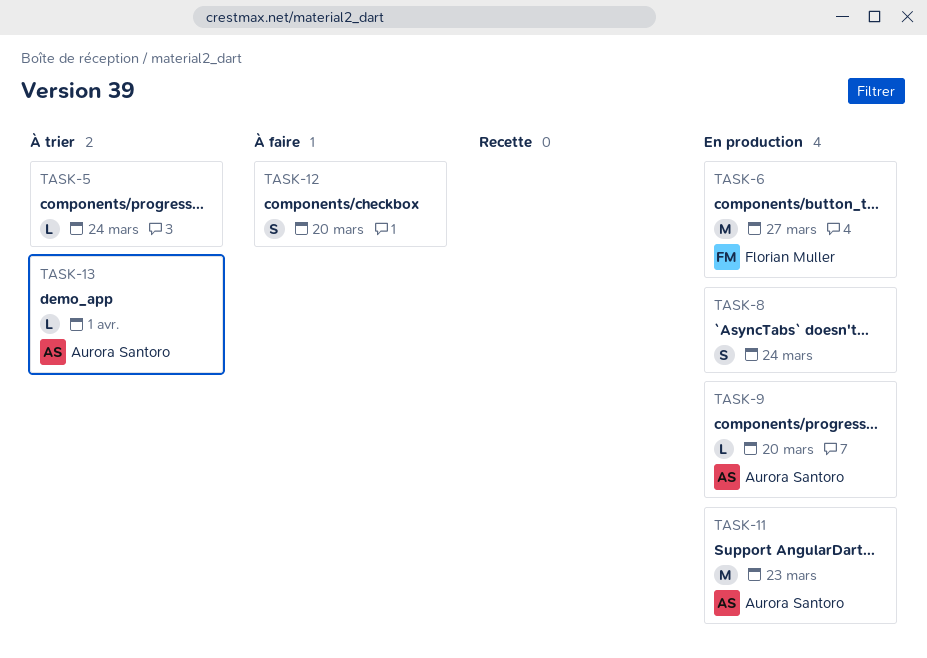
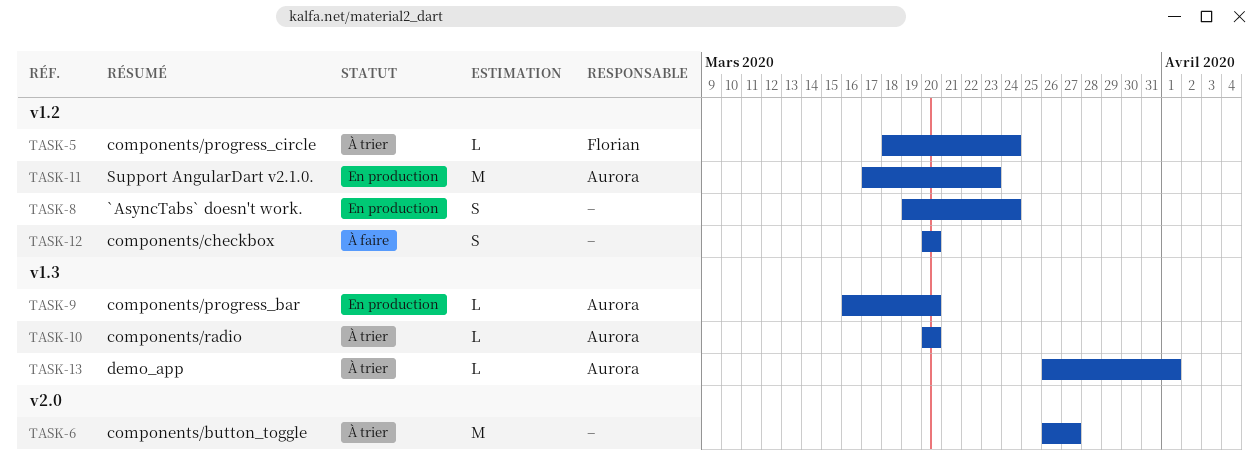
TASK-5, owner: none -> Florian Muller
TASK-6, status: En production -> À trier
TASK-6, owner: Florian Muller -> none
TASK-10: none -> present

